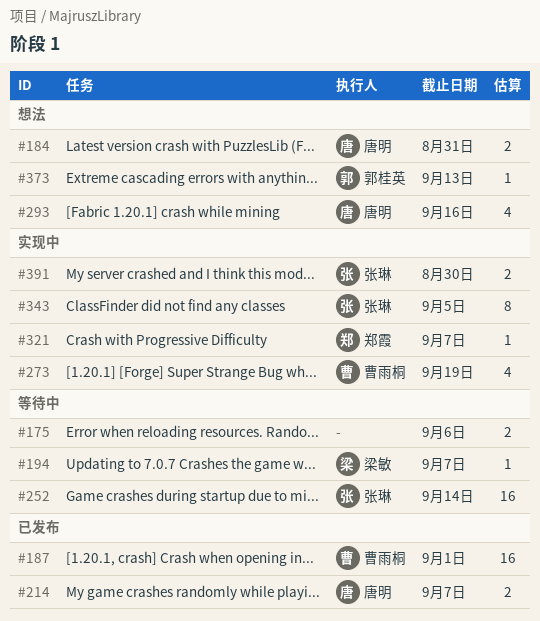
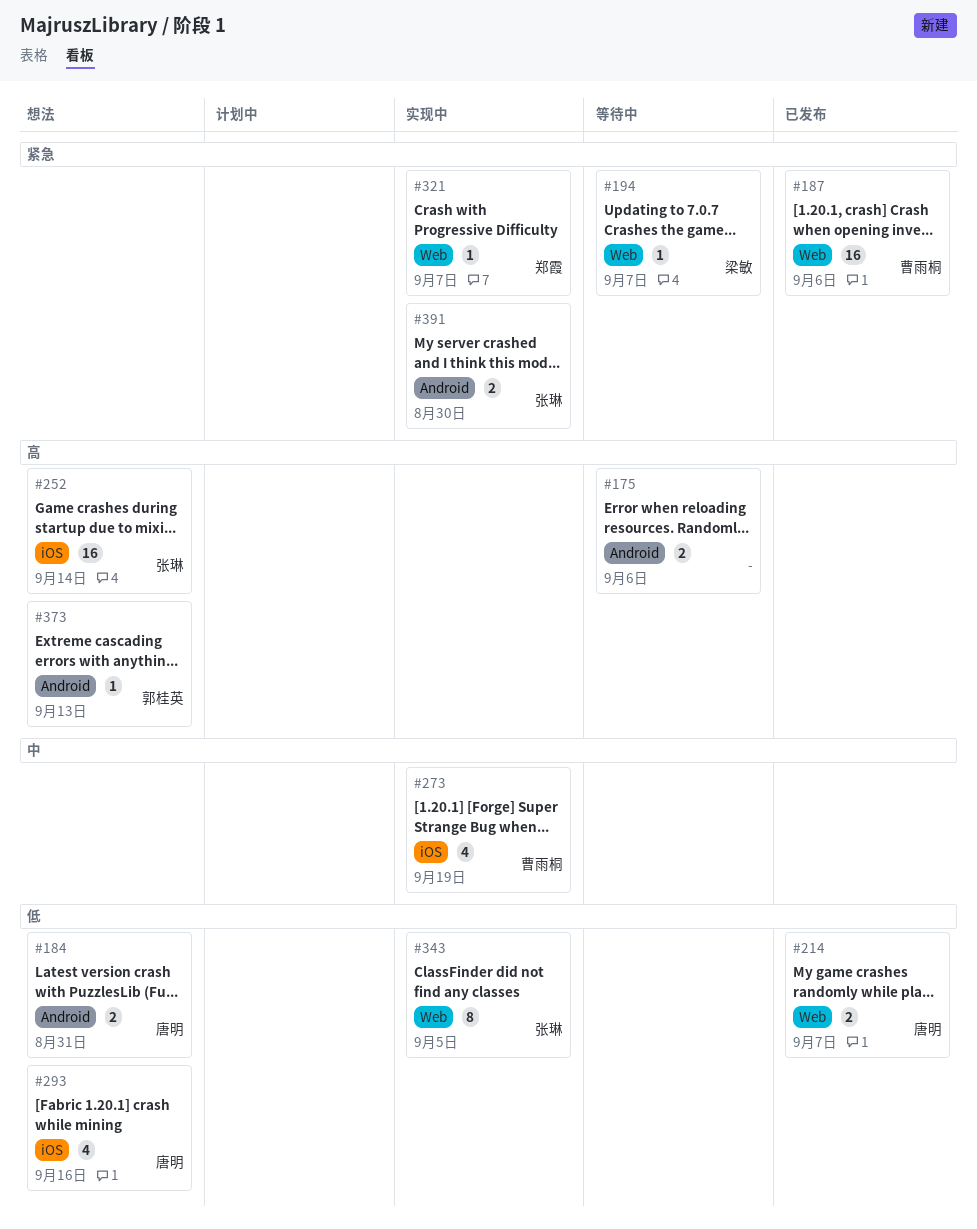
#187, due: Sep 1 -> Sep 6
#252, status: 等待中 -> 想法

